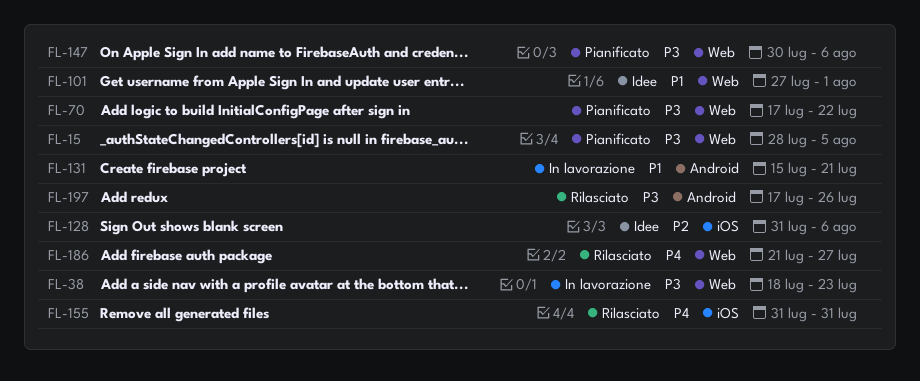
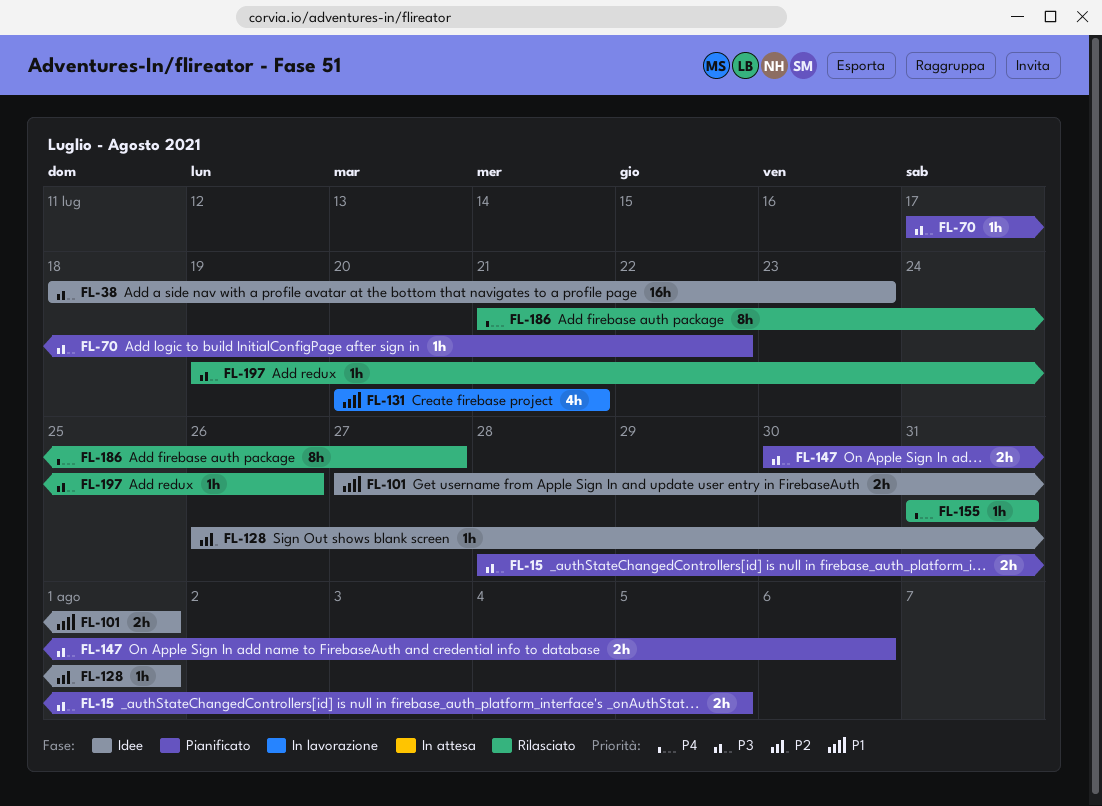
FL-38, status: In lavorazione -> Idee
FL-128, start: Jul 31 -> Jul 26
FL-128, due: Aug 6 -> Aug 1
FL-131, start: Jul 15 -> Jul 20
FL-197, start: Jul 17 -> Jul 19

